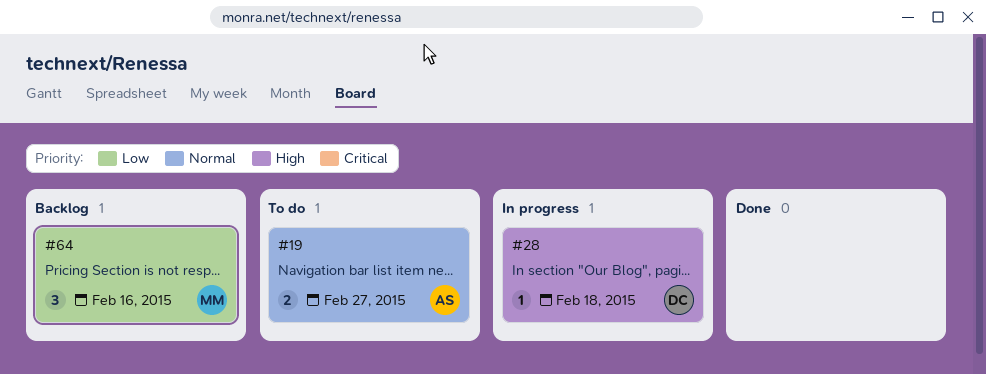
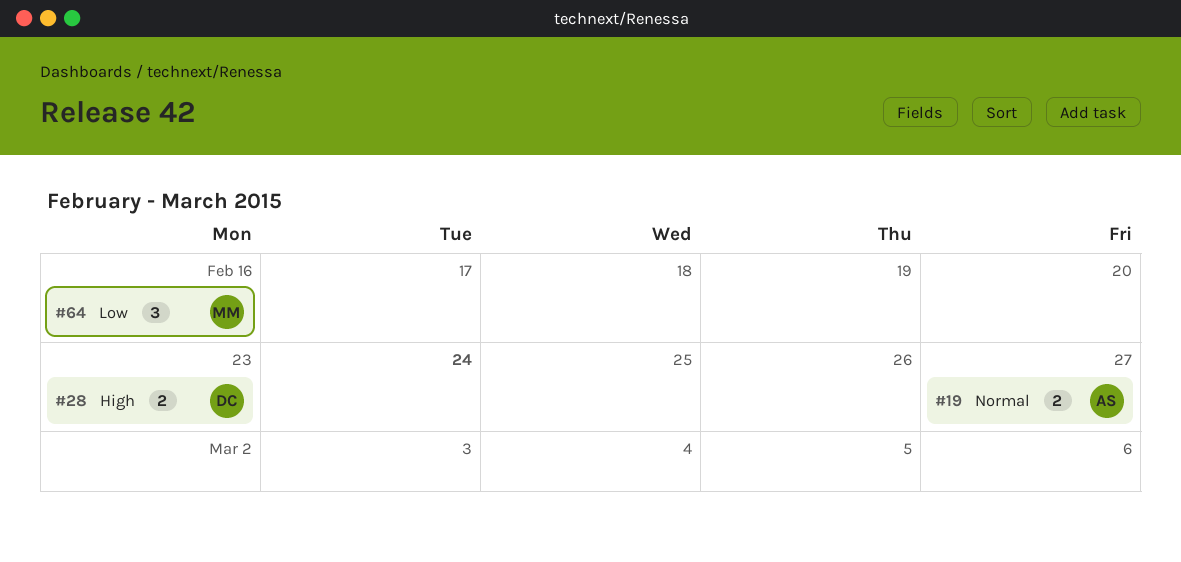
#28, estimate: 1 -> 2
#28, due: Feb 18 -> Feb 23

